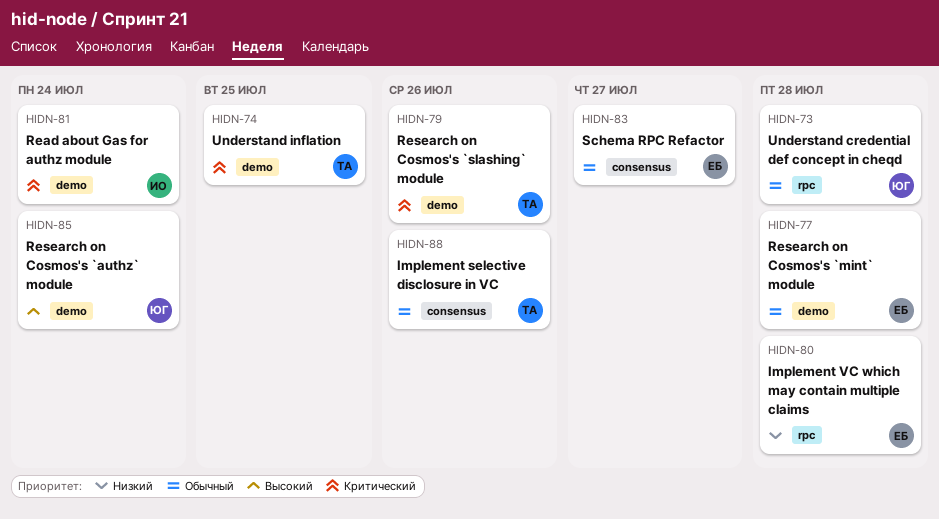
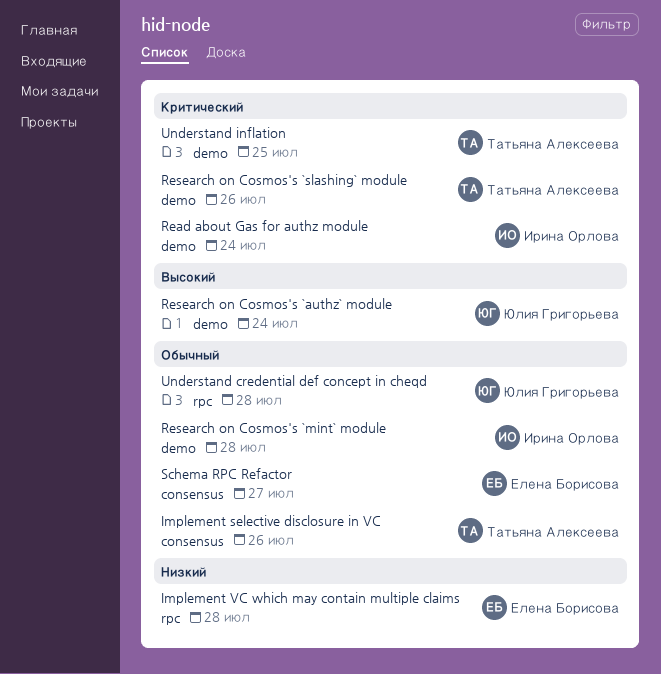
Research on Cosmos's `mint` module, owner: Елена Борисова -> Ирина Орлова

